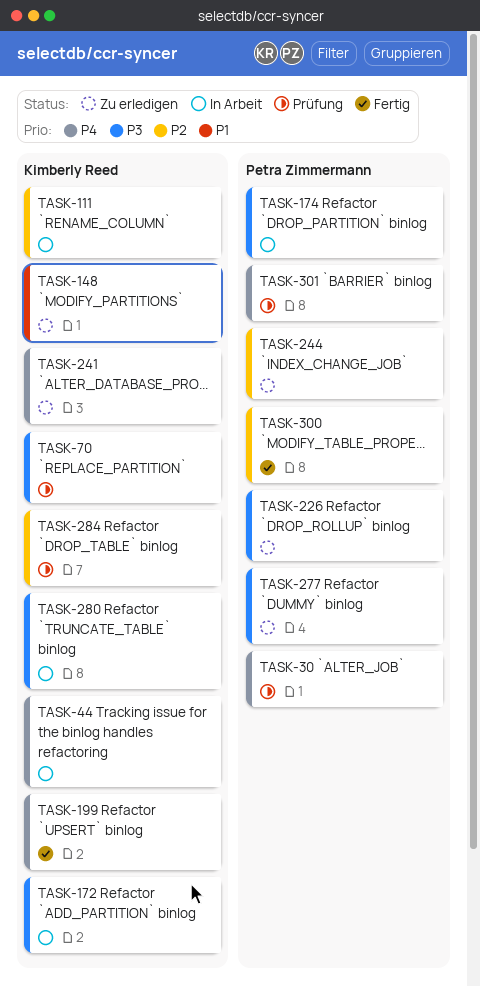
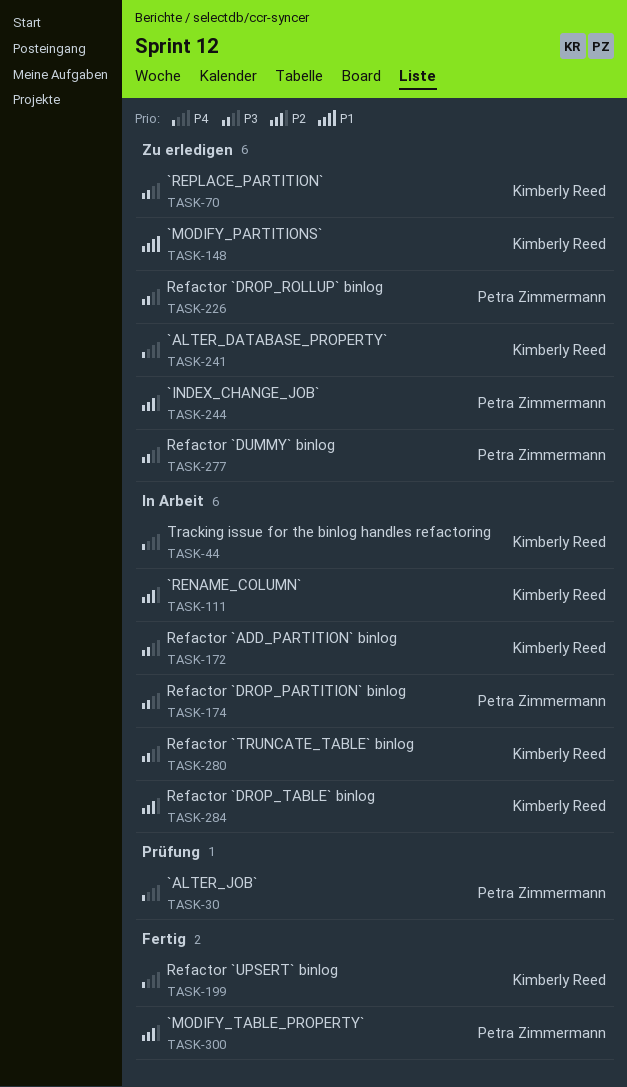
TASK-70, status: Prüfung -> Zu erledigen
TASK-284, status: Prüfung -> In Arbeit
TASK-301: present -> none

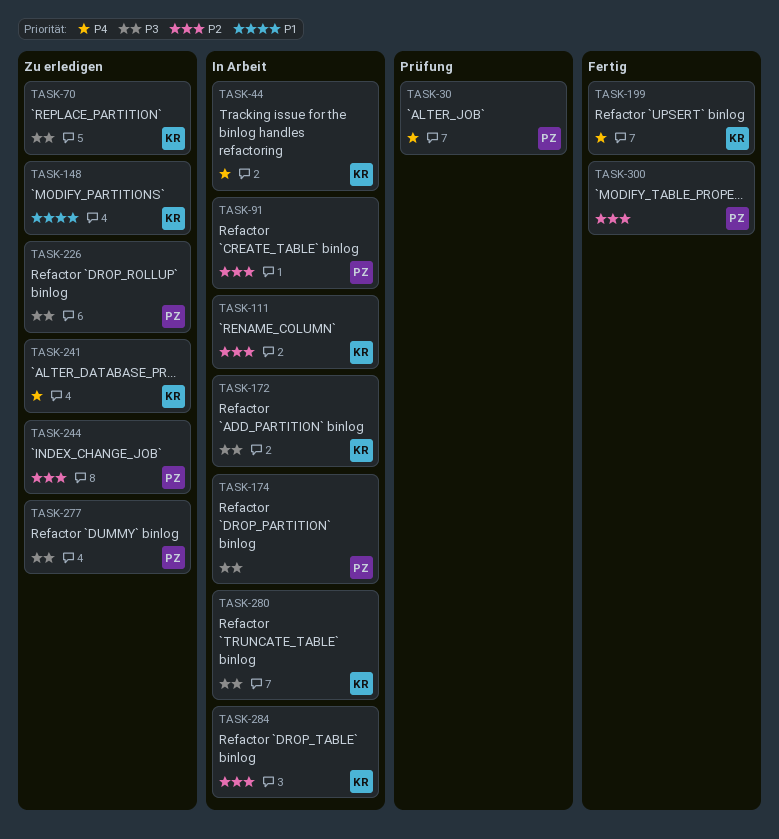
TASK-91: none -> present

